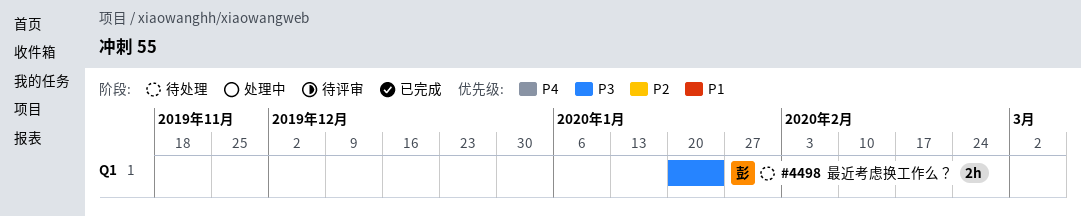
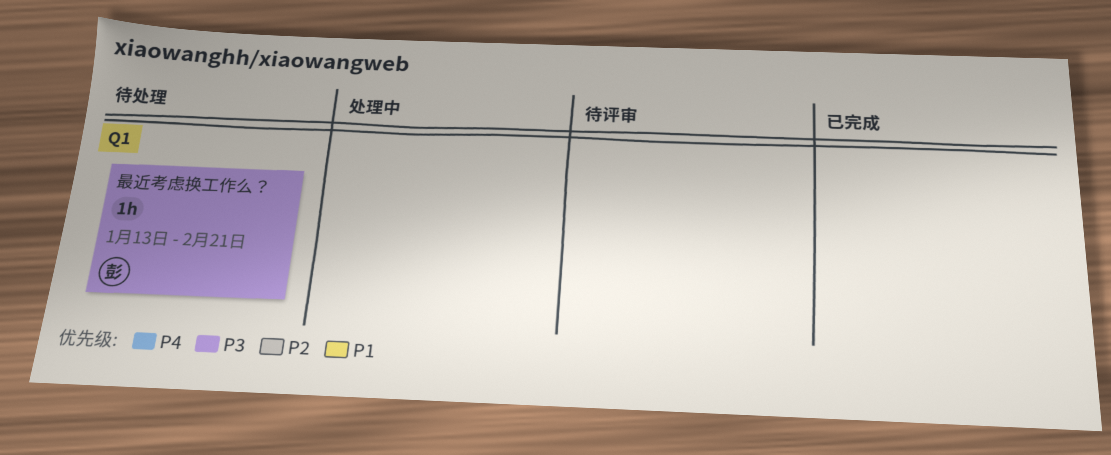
最近考虑换工作么？, estimate: 2h -> 1h
最近考虑换工作么？, start: Jan 20 -> Jan 13
最近考虑换工作么？, due: Jan 24 -> Feb 21

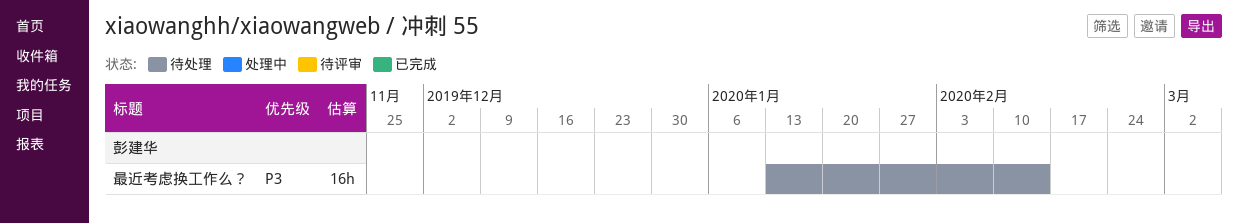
最近考虑换工作么？, estimate: 1h -> 16h
最近考虑换工作么？, due: Feb 21 -> Feb 14

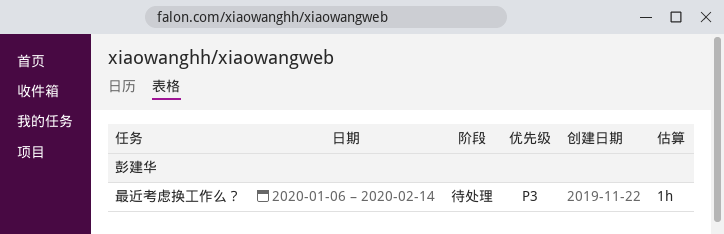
最近考虑换工作么？, estimate: 16h -> 1h
最近考虑换工作么？, start: Jan 13 -> Jan 6

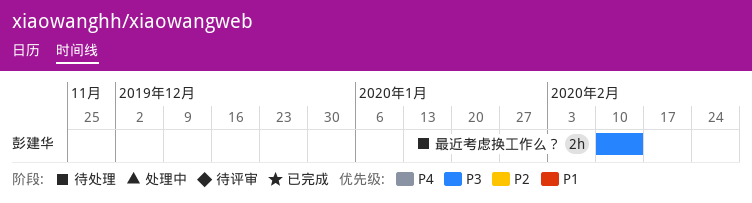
最近考虑换工作么？, estimate: 1h -> 2h
最近考虑换工作么？, start: Jan 6 -> Feb 10

